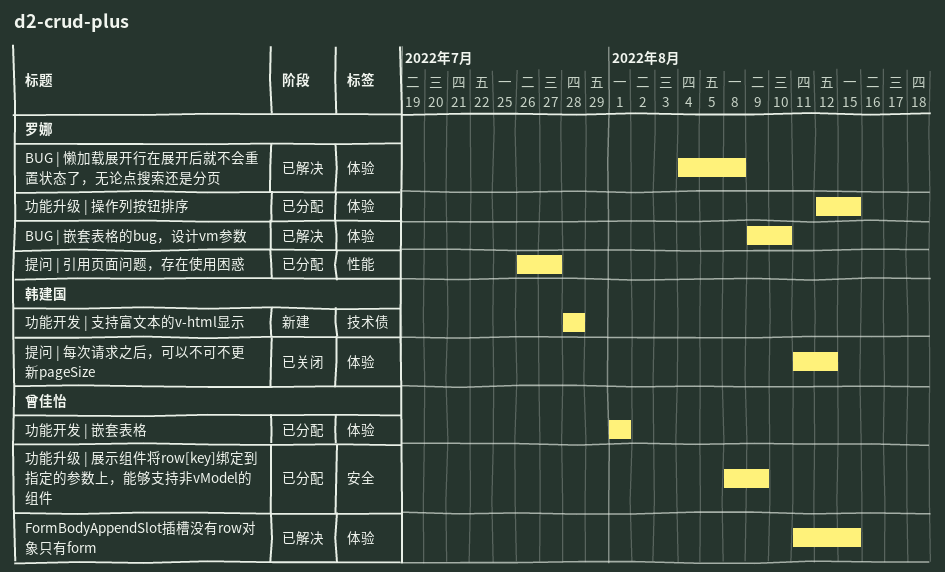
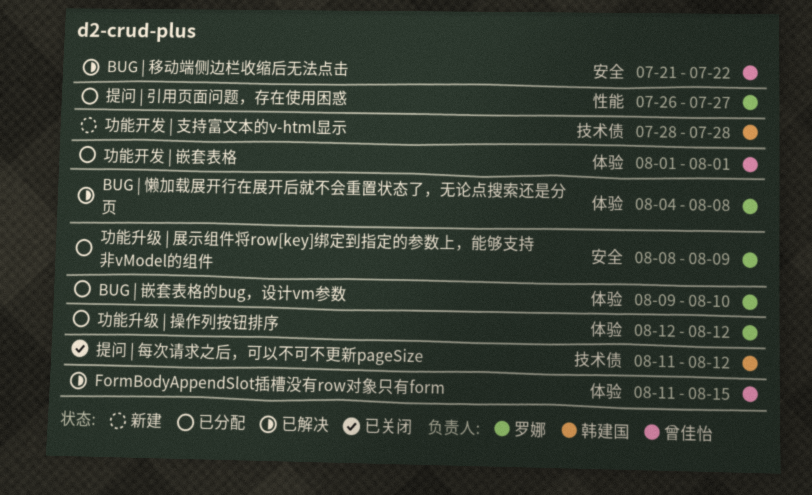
BUG | 嵌套表格的bug，设计vm参数, status: 已解决 -> 已分配
BUG | 移动端侧边栏收缩后无法点击: none -> present
功能升级 | 展示组件将row[key]绑定到指定的参数上，能够支持非vModel的组件, owner: 曾佳怡 -> 罗娜
功能升级 | 操作列按钮排序, due: Aug 15 -> Aug 12
提问 | 每次请求之后，可以不可不更新pageSize, label: 体验 -> 技术债

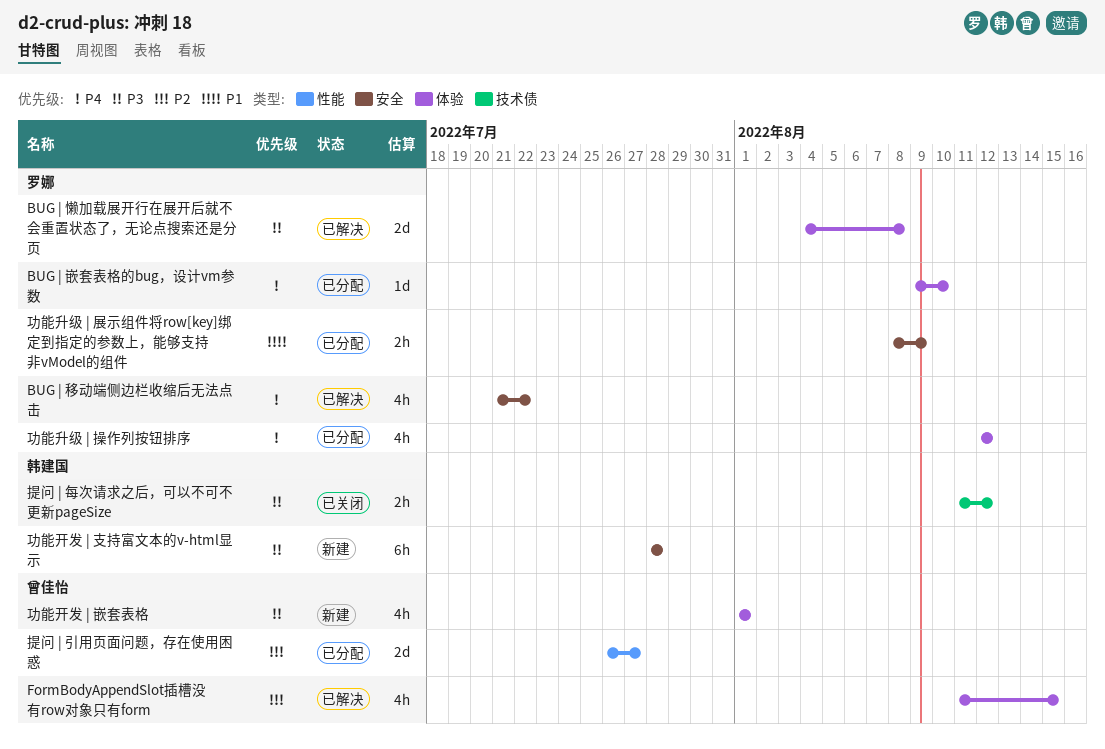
BUG | 移动端侧边栏收缩后无法点击, owner: 曾佳怡 -> 罗娜
功能开发 | 嵌套表格, status: 已分配 -> 新建
功能开发 | 支持富文本的v-html显示, label: 技术债 -> 安全
提问 | 引用页面问题，存在使用困惑, owner: 罗娜 -> 曾佳怡

